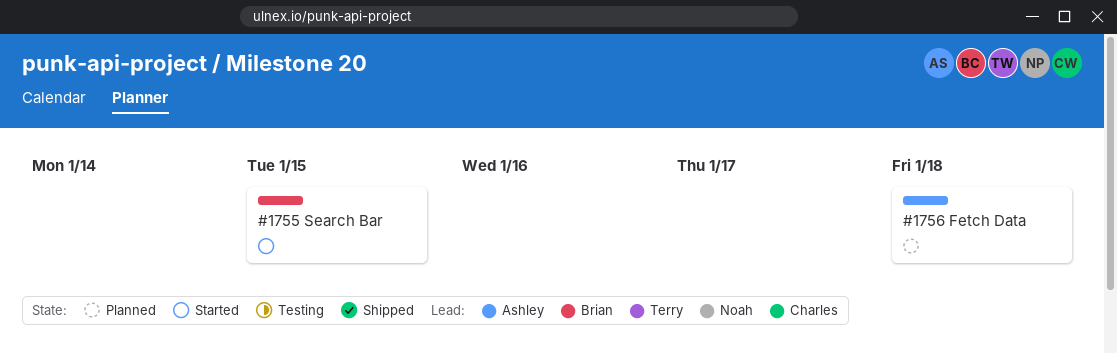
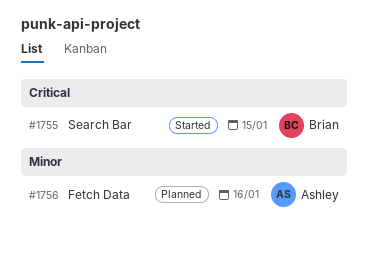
#1756, due: Jan 18 -> Jan 16

